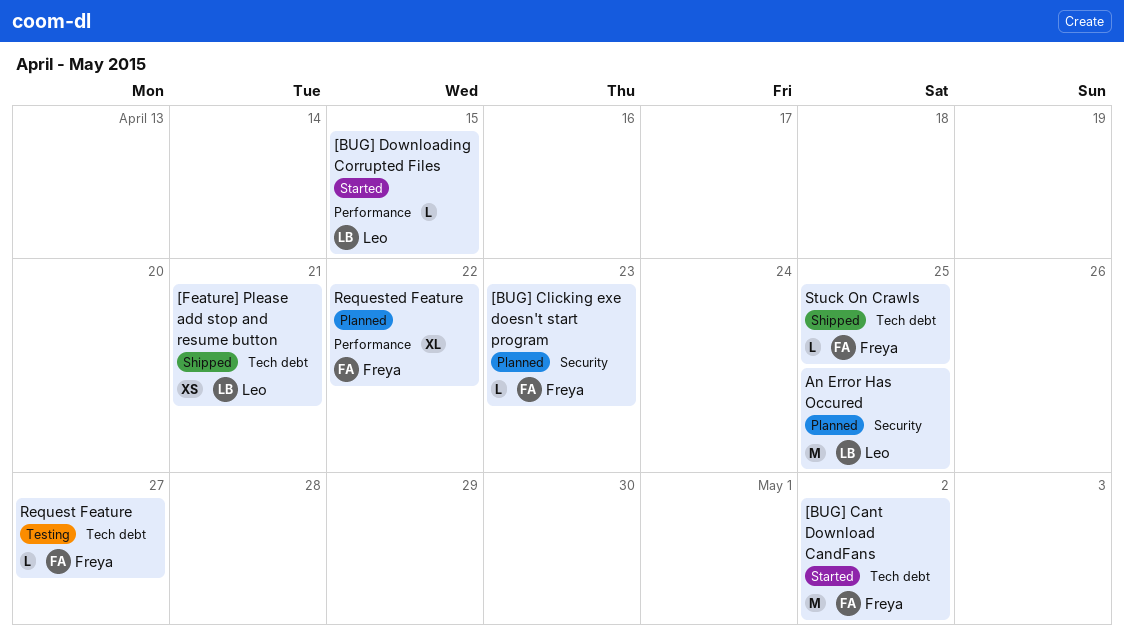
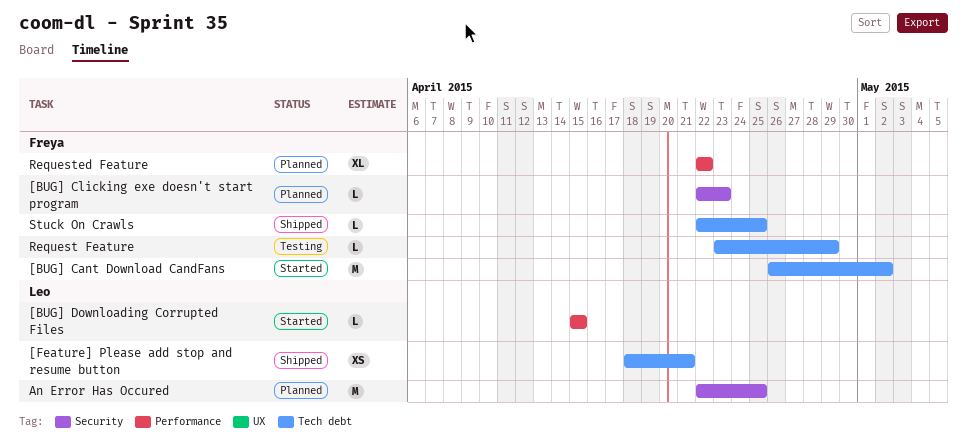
Request Feature, due: Apr 27 -> Apr 29

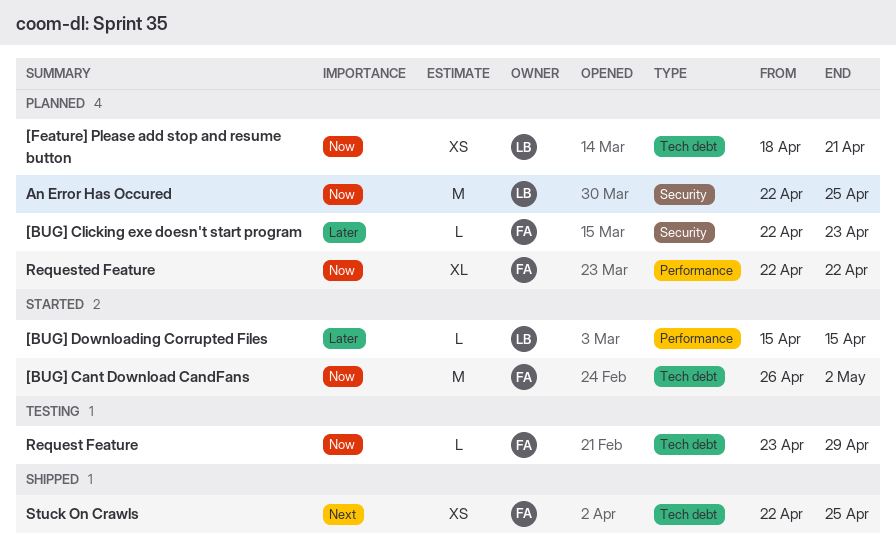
[Feature] Please add stop and resume button, status: Shipped -> Planned
Stuck On Crawls, estimate: L -> XS

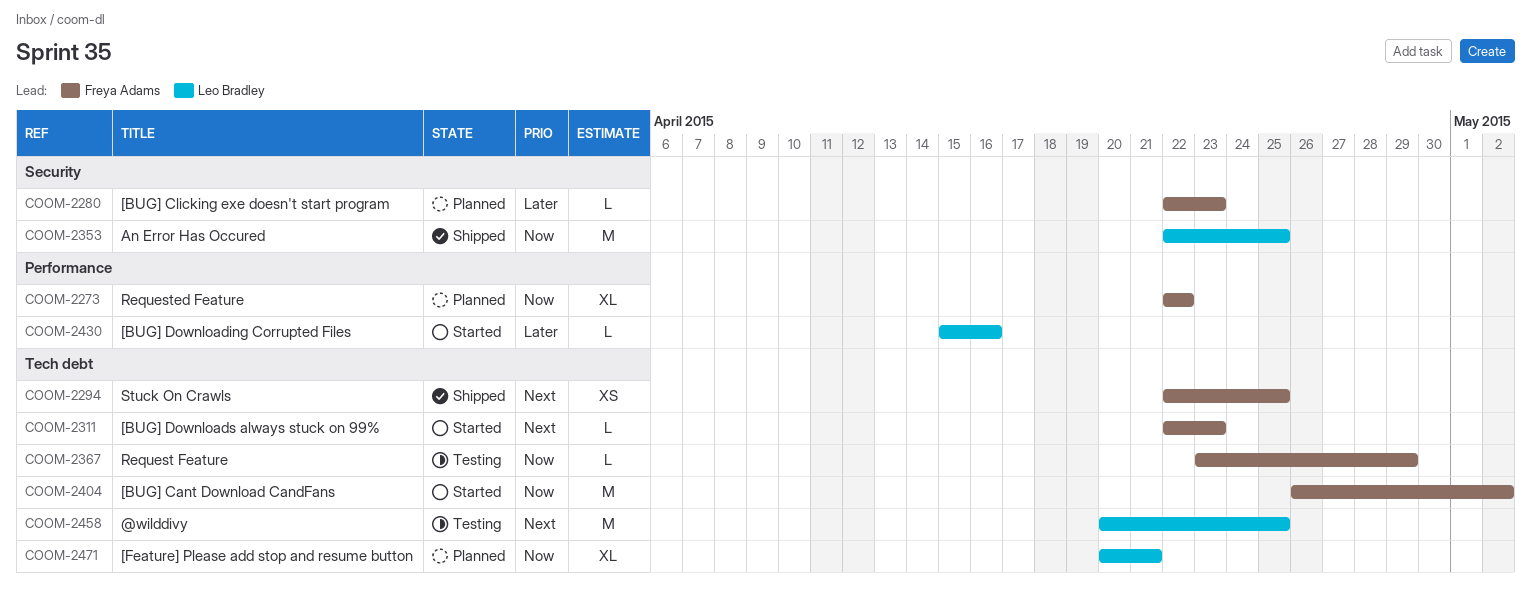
@wilddivy: none -> present
[BUG] Downloading Corrupted Files, due: Apr 15 -> Apr 16
[BUG] Downloads always stuck on 99%: none -> present
[Feature] Please add stop and resume button, estimate: XS -> XL
[Feature] Please add stop and resume button, start: Apr 18 -> Apr 20
An Error Has Occured, status: Planned -> Shipped

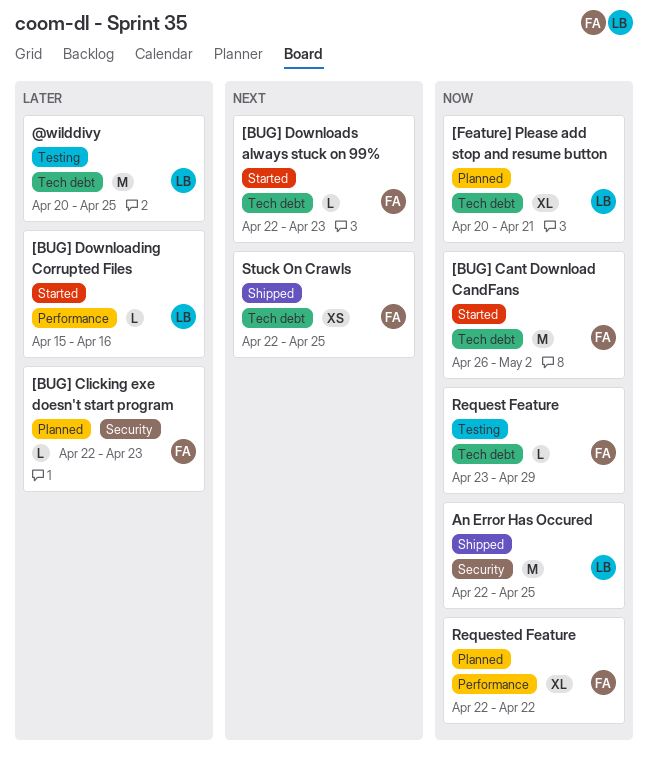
@wilddivy, priority: Next -> Later

